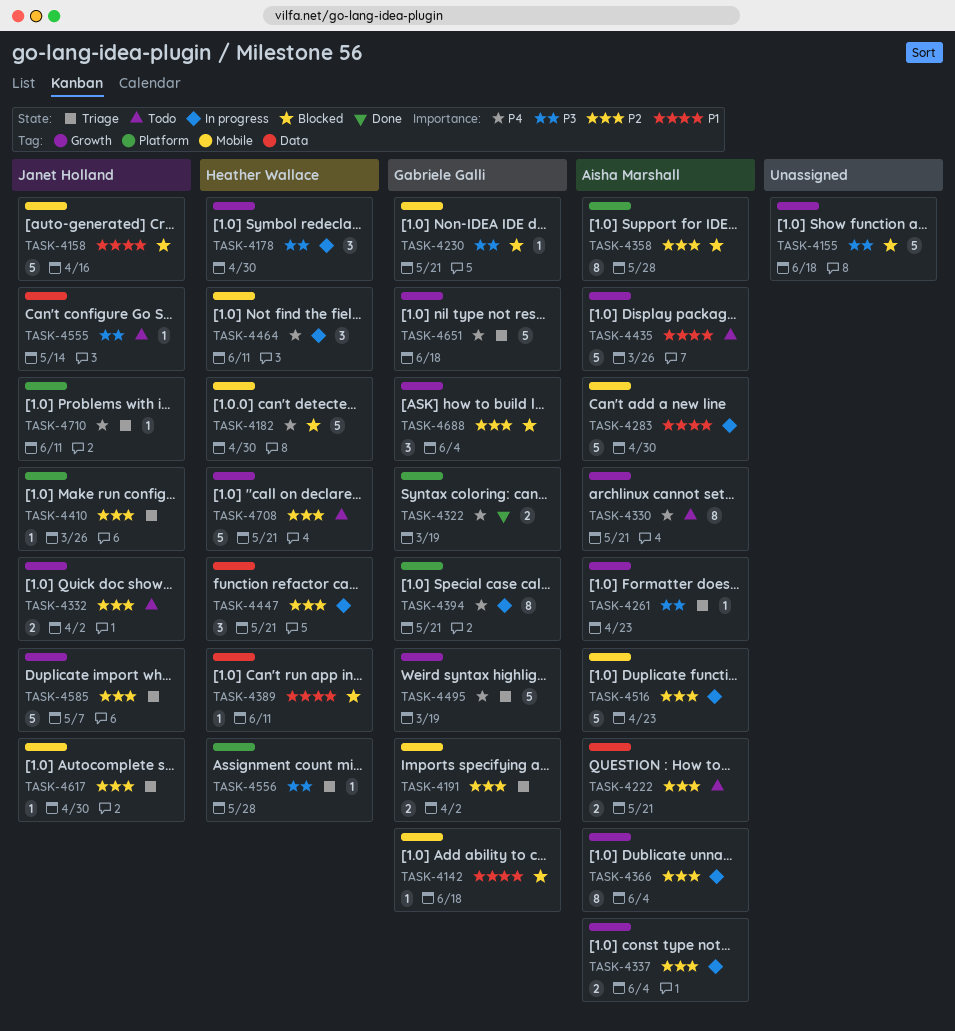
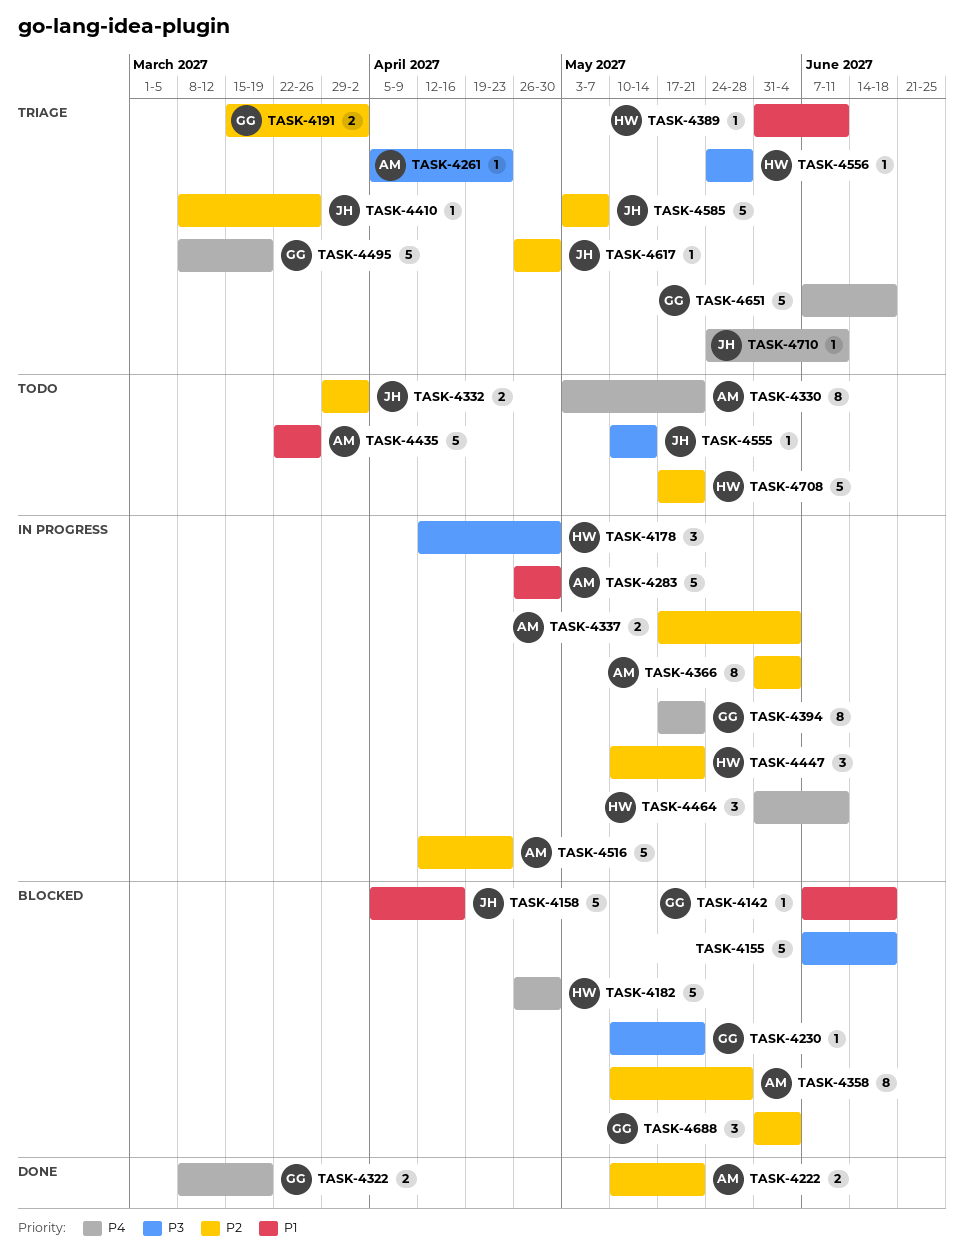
TASK-4222, status: Todo -> Done
TASK-4389, status: Blocked -> Triage

